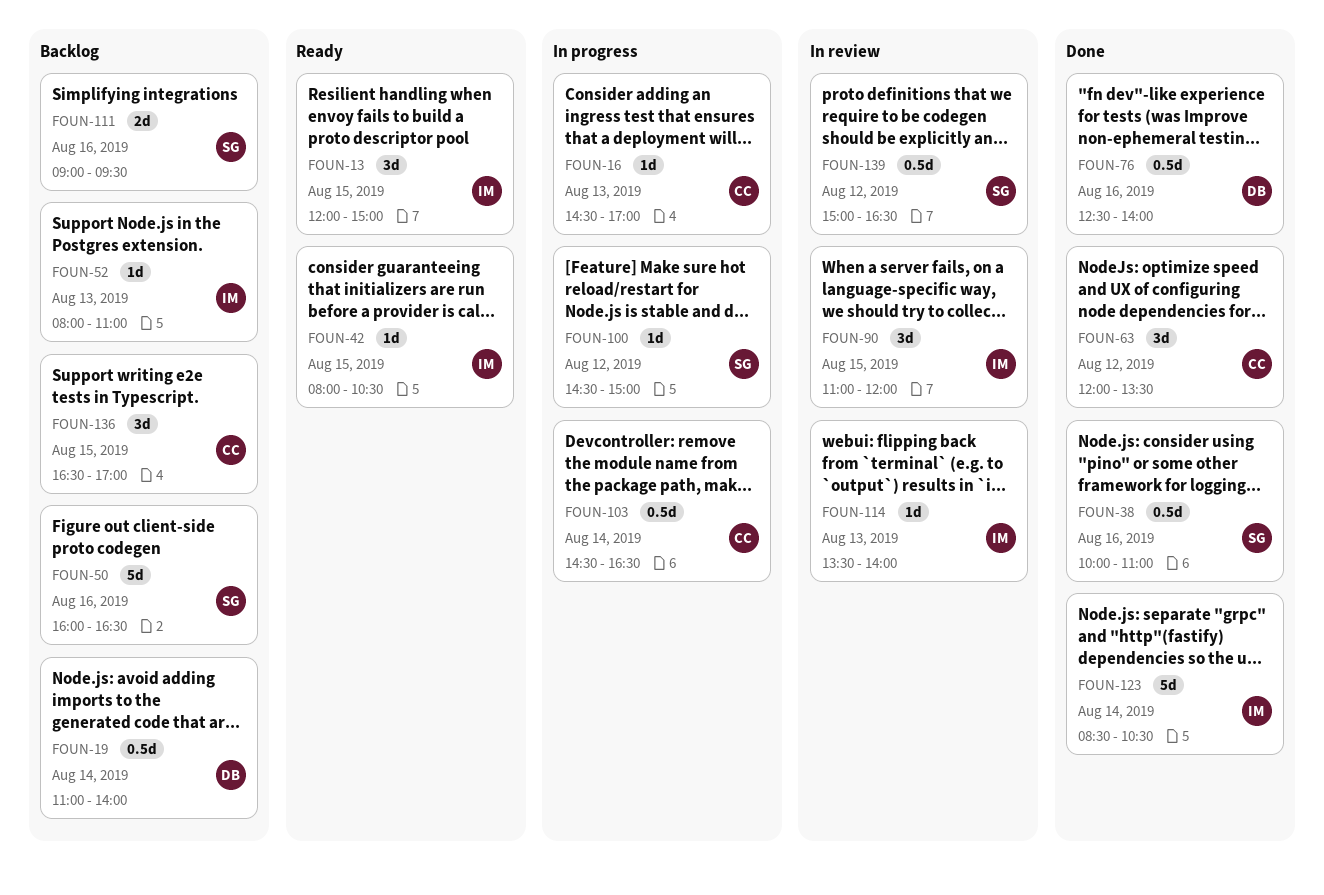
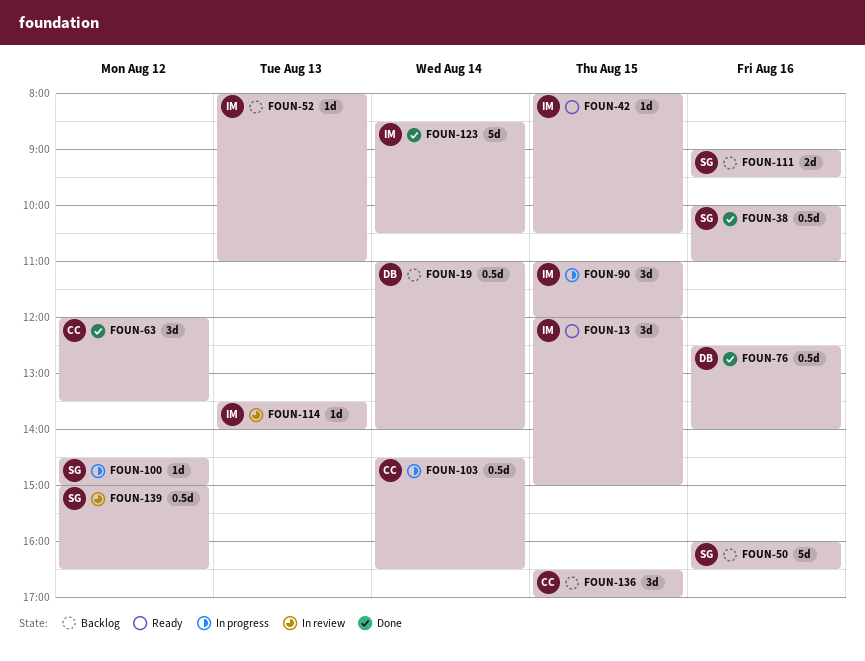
FOUN-16: present -> none
FOUN-90, status: In review -> In progress

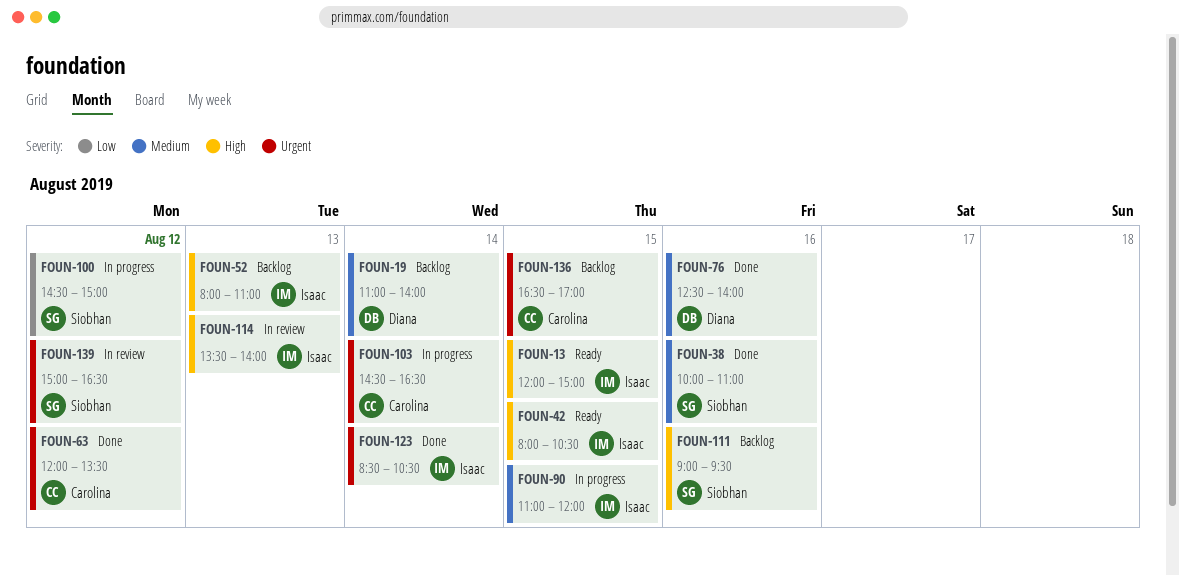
FOUN-50: present -> none

